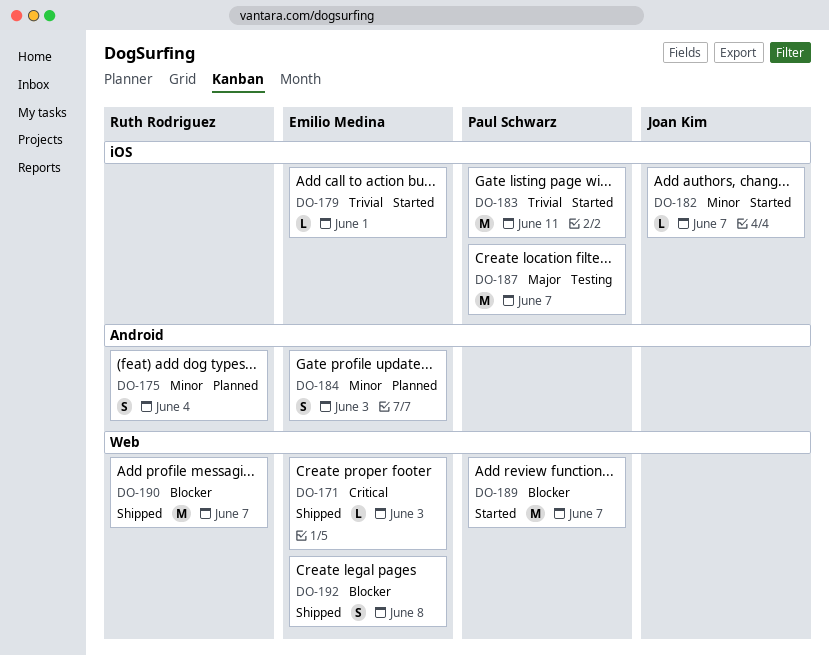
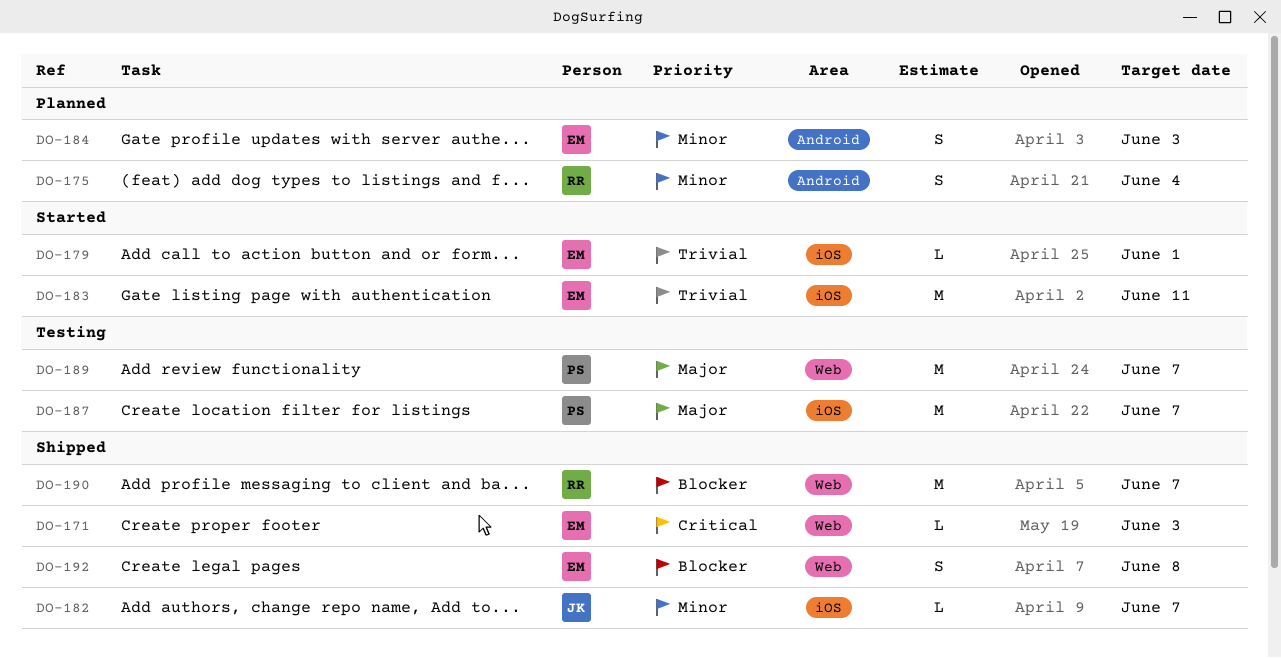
DO-182, status: Started -> Shipped
DO-183, owner: Paul Schwarz -> Emilio Medina
DO-189, status: Started -> Testing
DO-189, priority: Blocker -> Major

